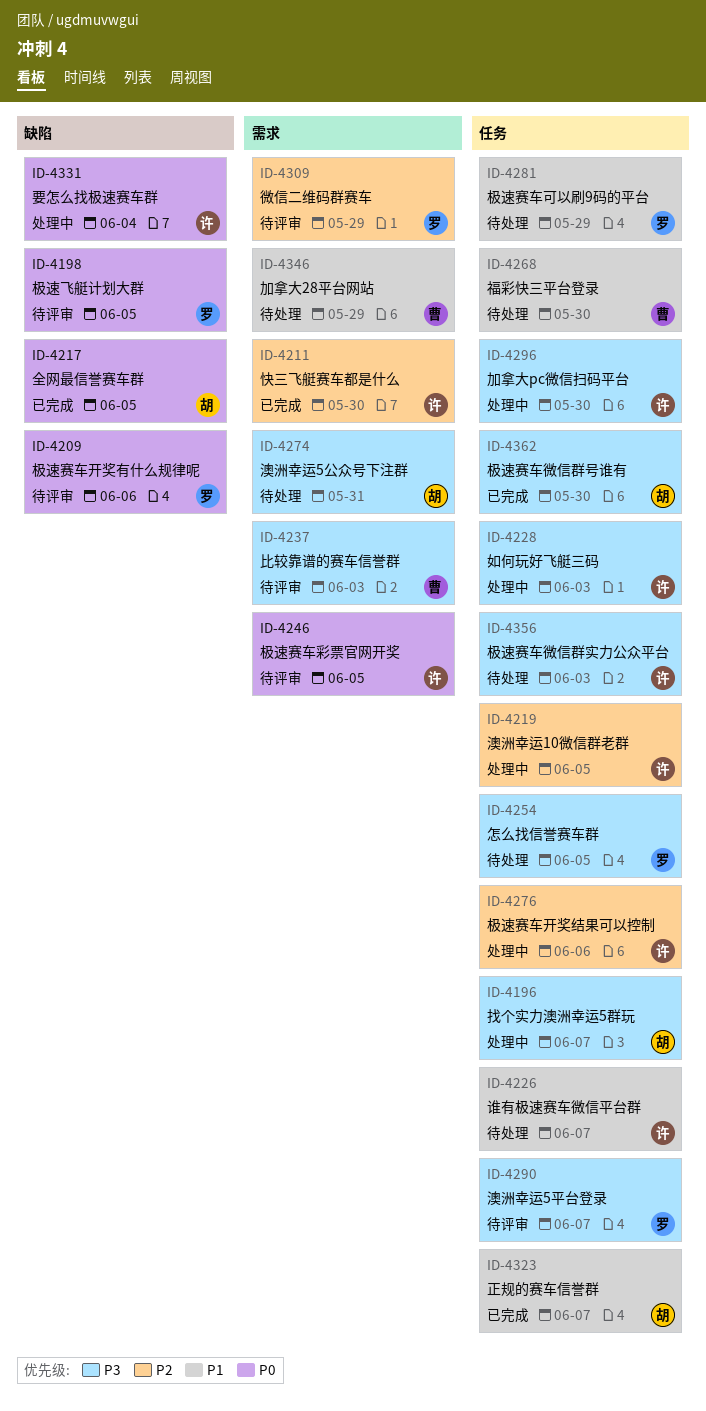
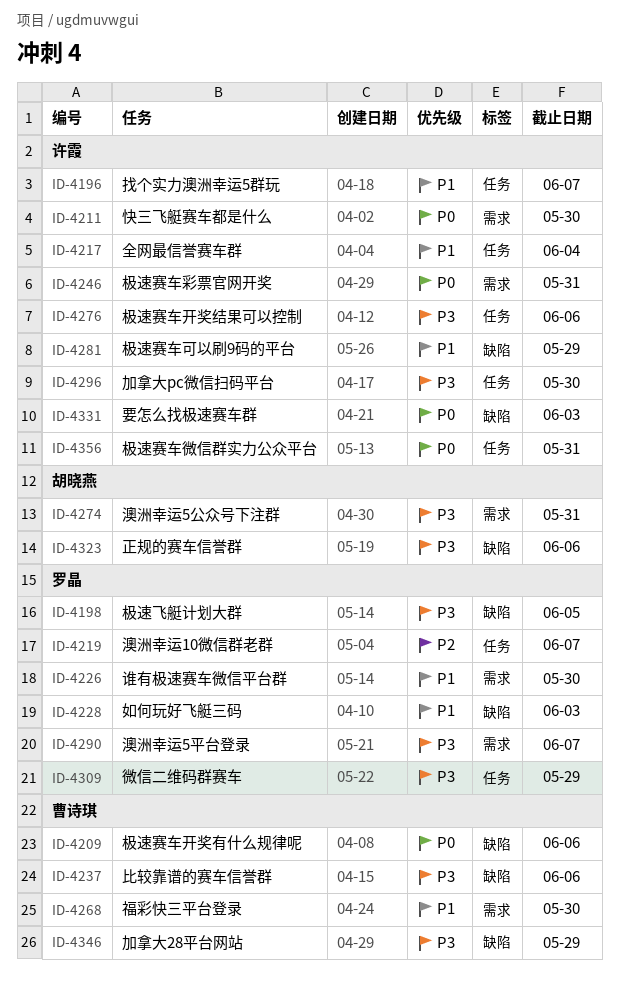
ID-4196, owner: 胡晓燕 -> 许霞
ID-4196, priority: P3 -> P1
ID-4198, priority: P0 -> P3
ID-4209, owner: 罗晶 -> 曹诗琪
ID-4211, priority: P2 -> P0
ID-4217, owner: 胡晓燕 -> 许霞
ID-4217, priority: P0 -> P1
ID-4217, label: 缺陷 -> 任务
ID-4217, due: Jun 5 -> Jun 4
ID-4219, owner: 许霞 -> 罗晶
ID-4219, due: Jun 5 -> Jun 7
ID-4226, owner: 许霞 -> 罗晶
ID-4226, label: 任务 -> 需求
ID-4226, due: Jun 7 -> May 30
ID-4228, owner: 许霞 -> 罗晶
ID-4228, priority: P3 -> P1
ID-4228, label: 任务 -> 缺陷
ID-4237, label: 需求 -> 缺陷
ID-4237, due: Jun 3 -> Jun 6
ID-4246, due: Jun 5 -> May 31
ID-4254: present -> none
ID-4268, label: 任务 -> 需求
ID-4276, priority: P2 -> P3
ID-4281, owner: 罗晶 -> 许霞
ID-4281, label: 任务 -> 缺陷
ID-4290, label: 任务 -> 需求
ID-4309, priority: P2 -> P3
ID-4309, label: 需求 -> 任务
ID-4323, priority: P1 -> P3
ID-4323, label: 任务 -> 缺陷
ID-4323, due: Jun 7 -> Jun 6
ID-4331, due: Jun 4 -> Jun 3
ID-4346, priority: P1 -> P3
ID-4346, label: 需求 -> 缺陷
ID-4356, priority: P3 -> P0
ID-4356, due: Jun 3 -> May 31
ID-4362: present -> none

